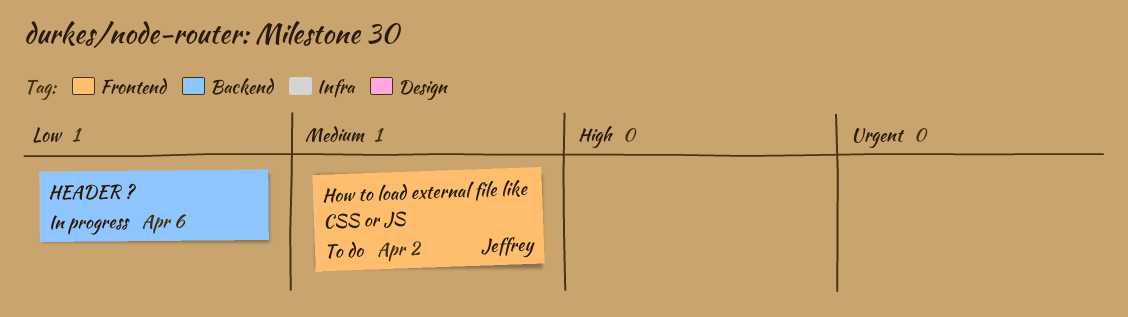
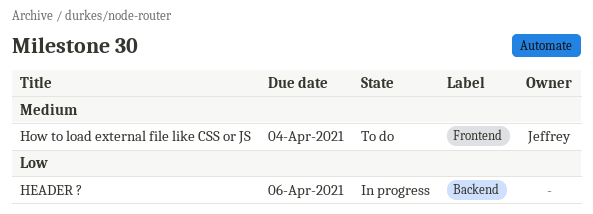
How to load external file like CSS or JS, due: Apr 2 -> Apr 4

